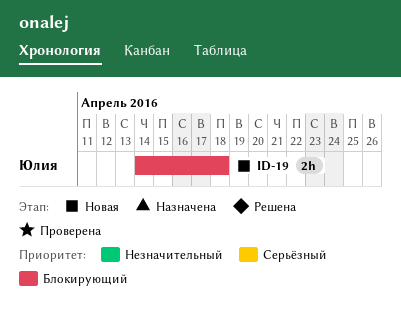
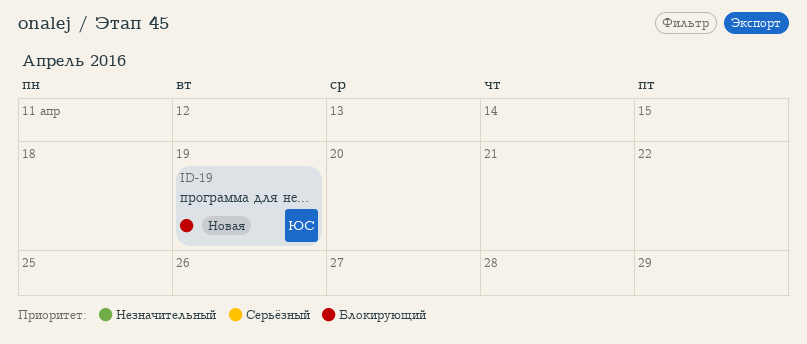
ID-19, due: Apr 18 -> Apr 19

